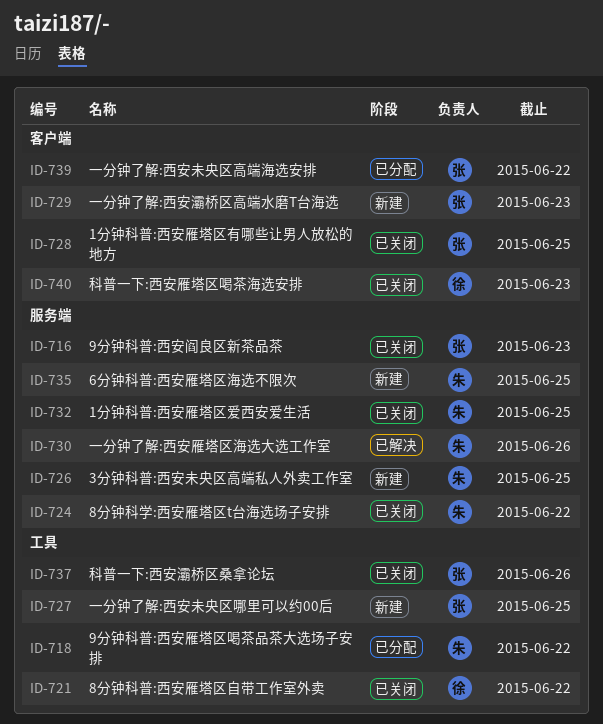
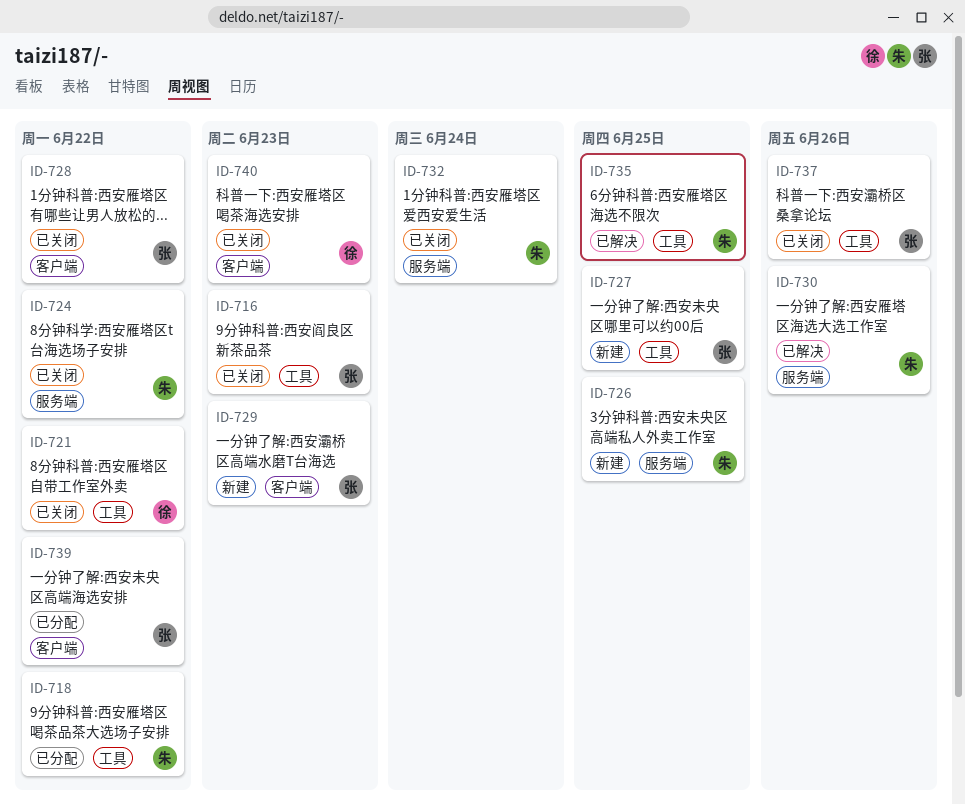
ID-716, label: 服务端 -> 工具
ID-728, due: Jun 25 -> Jun 22
ID-732, due: Jun 25 -> Jun 24
ID-735, status: 新建 -> 已解决
ID-735, label: 服务端 -> 工具

